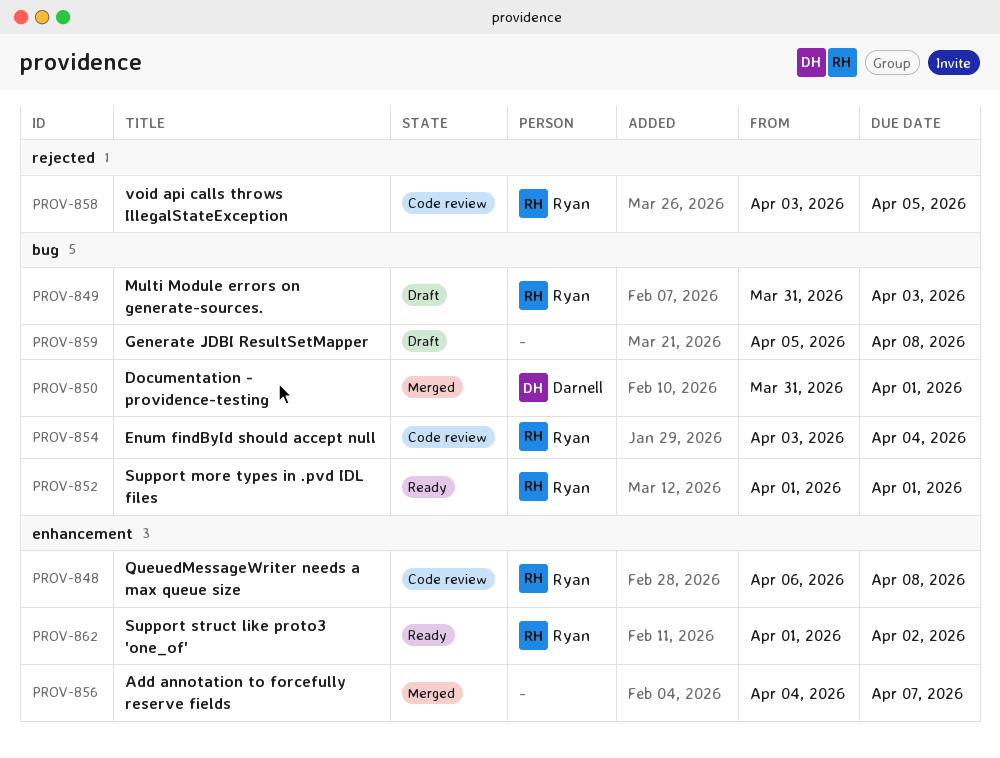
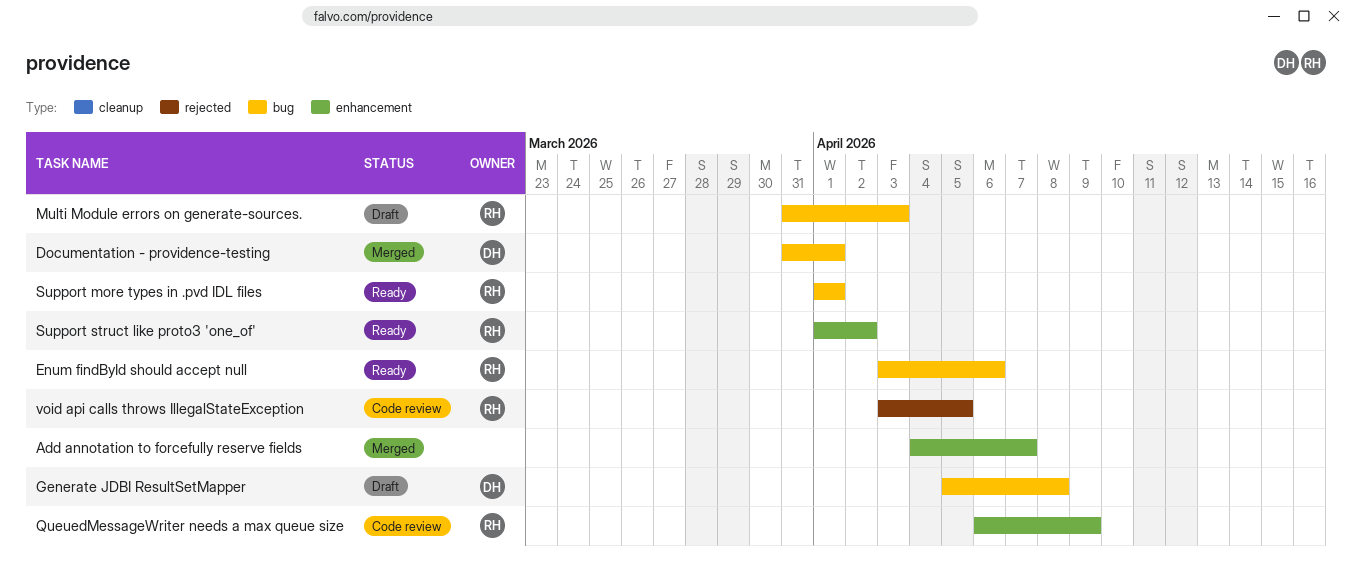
Enum findById should accept null, status: Code review -> Ready
Enum findById should accept null, due: Apr 4 -> Apr 6
Generate JDBI ResultSetMapper, owner: none -> Darnell
QueuedMessageWriter needs a max queue size, due: Apr 8 -> Apr 9

